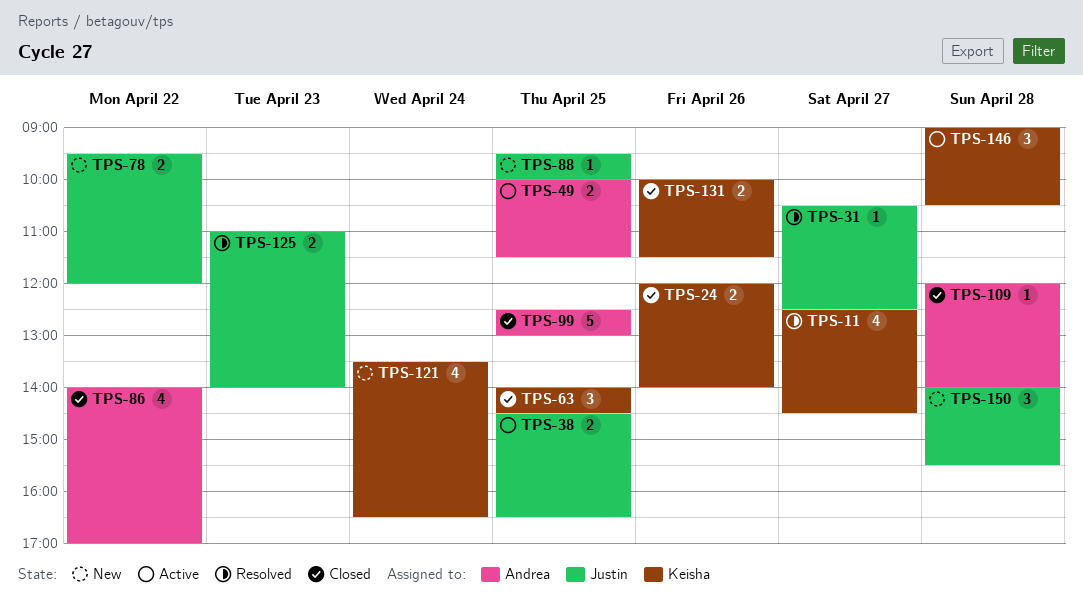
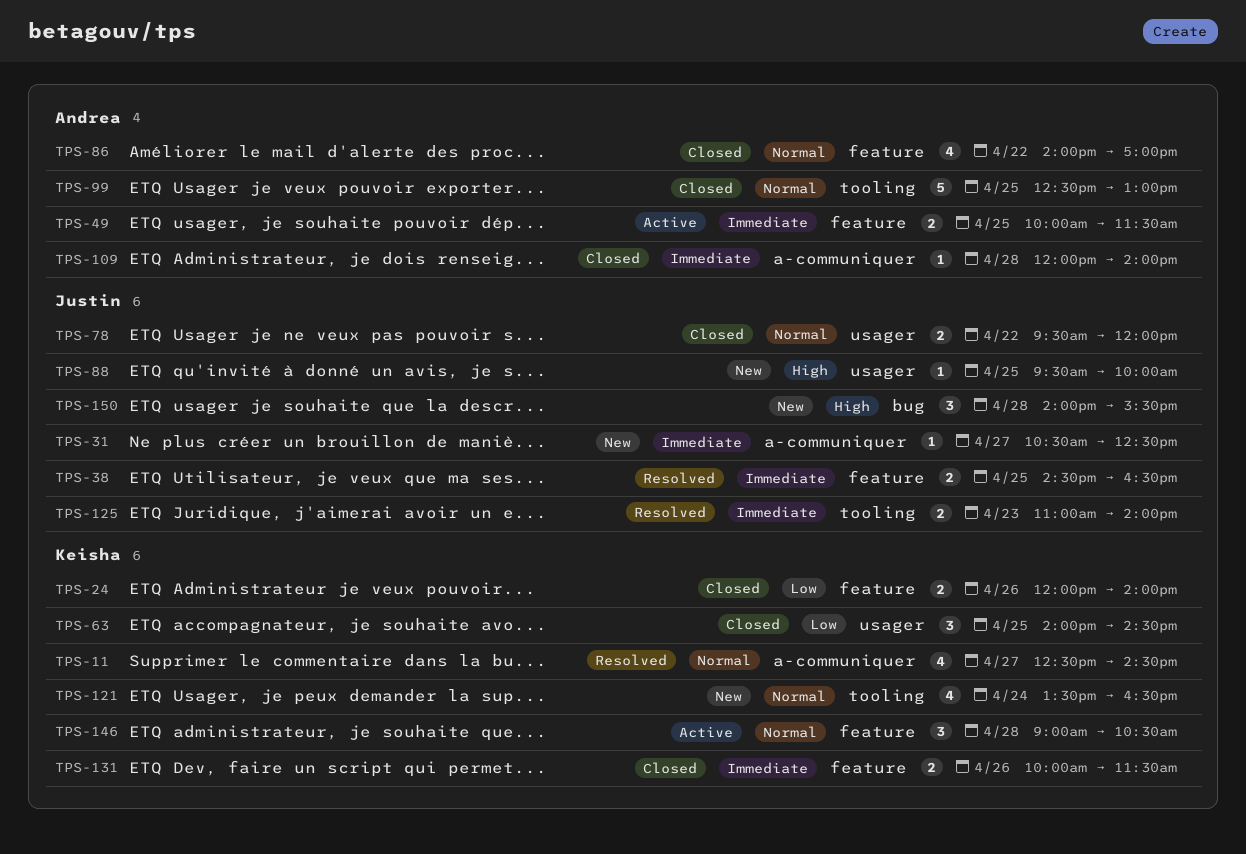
TPS-31, status: Resolved -> New
TPS-38, status: Active -> Resolved
TPS-78, status: New -> Closed

